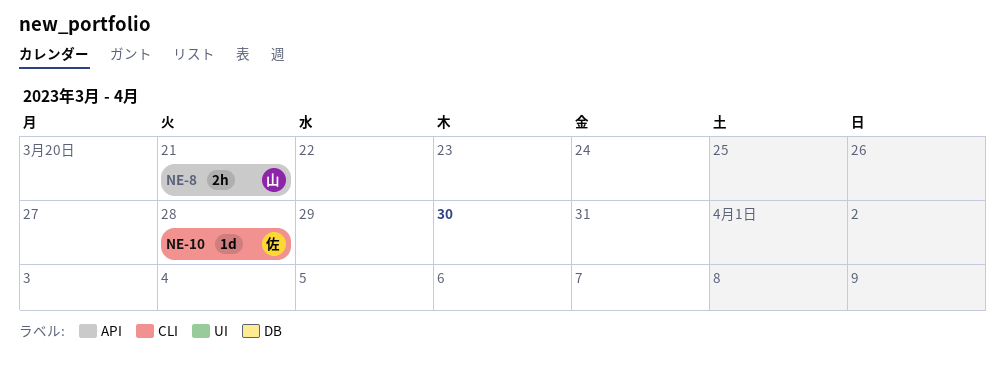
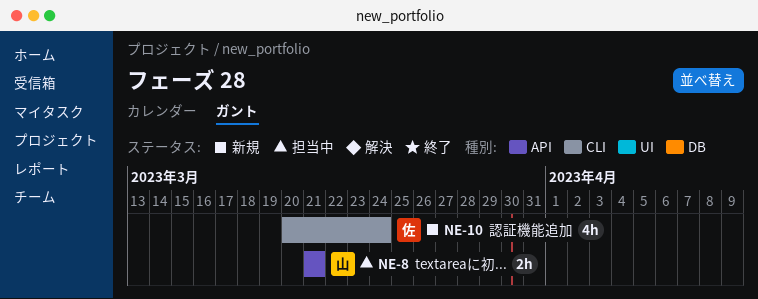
NE-10, estimate: 1d -> 4h
NE-10, due: Mar 28 -> Mar 24

